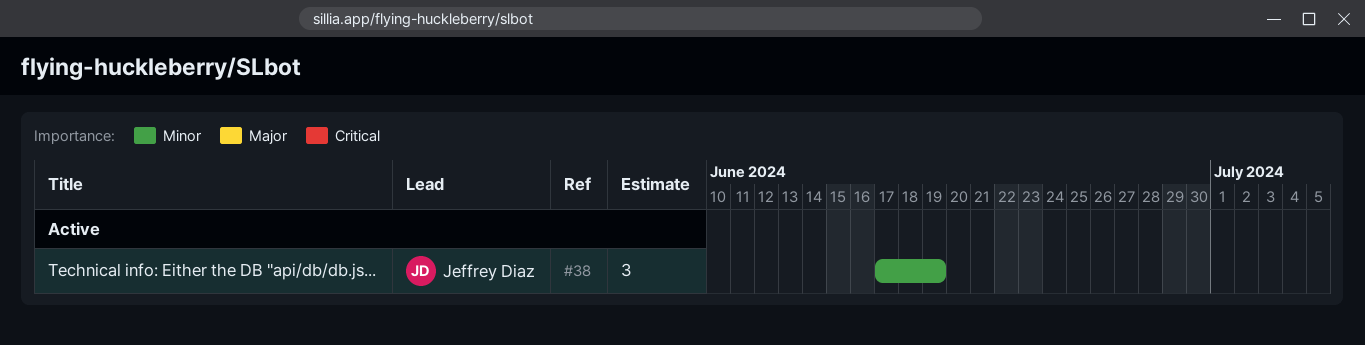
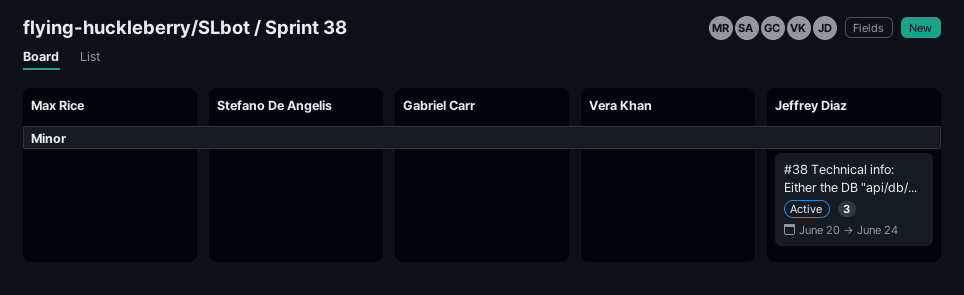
#38, start: Jun 17 -> Jun 20
#38, due: Jun 19 -> Jun 24

